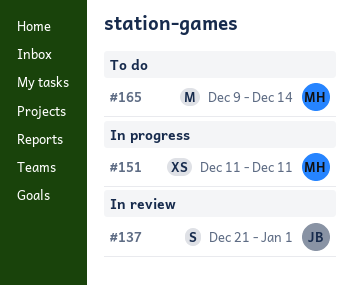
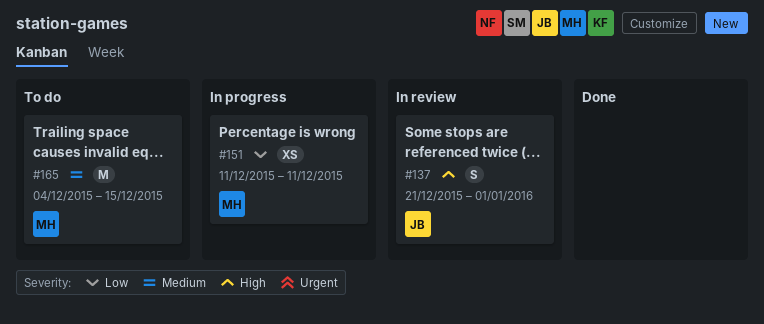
#165, start: Dec 9 -> Dec 4
#165, due: Dec 14 -> Dec 15

